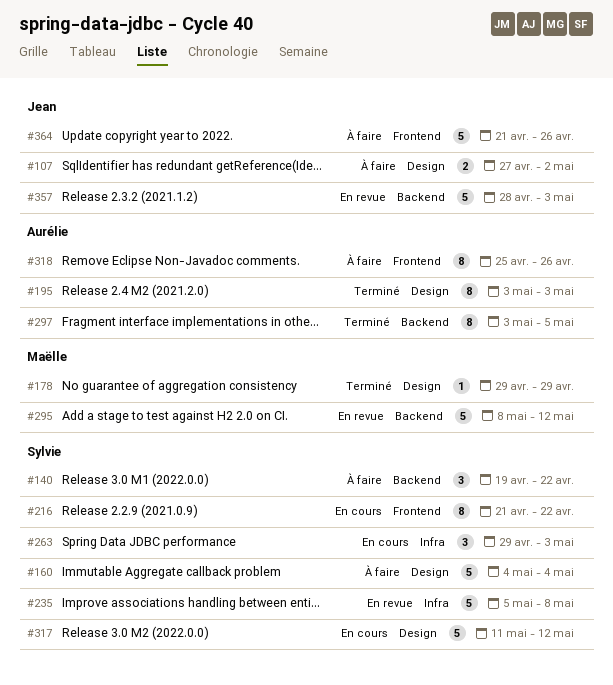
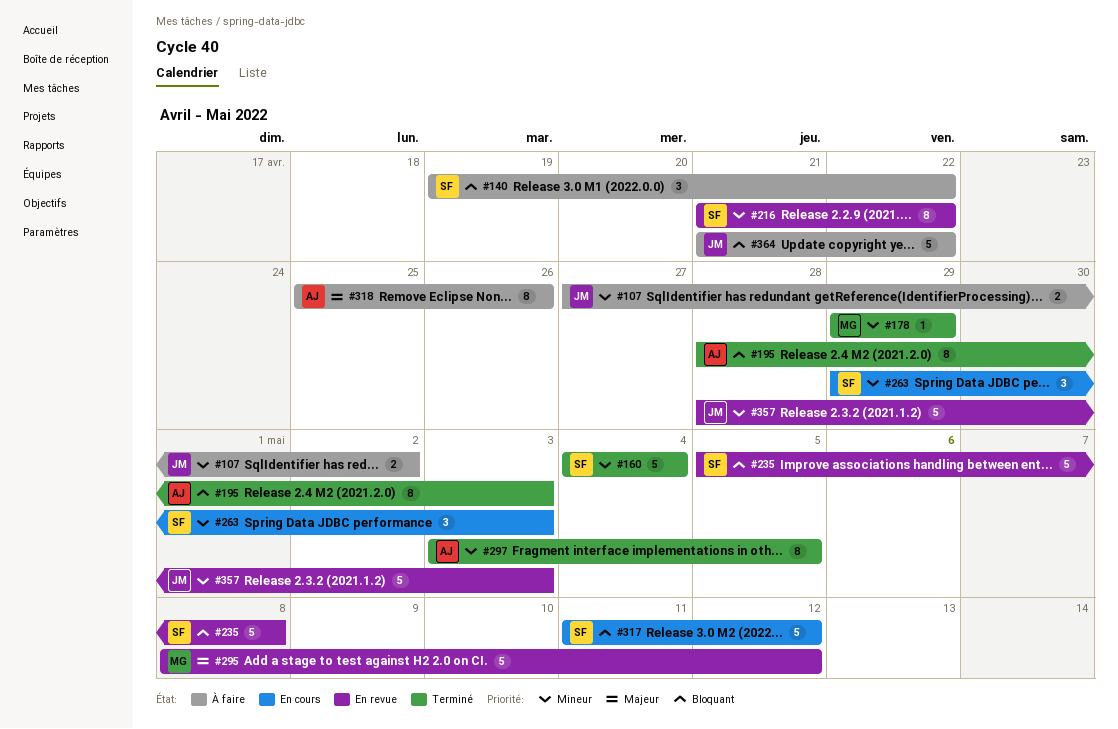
#160, status: À faire -> Terminé
#195, start: May 3 -> Apr 28
#216, status: En cours -> En revue
#364, due: Apr 26 -> Apr 22

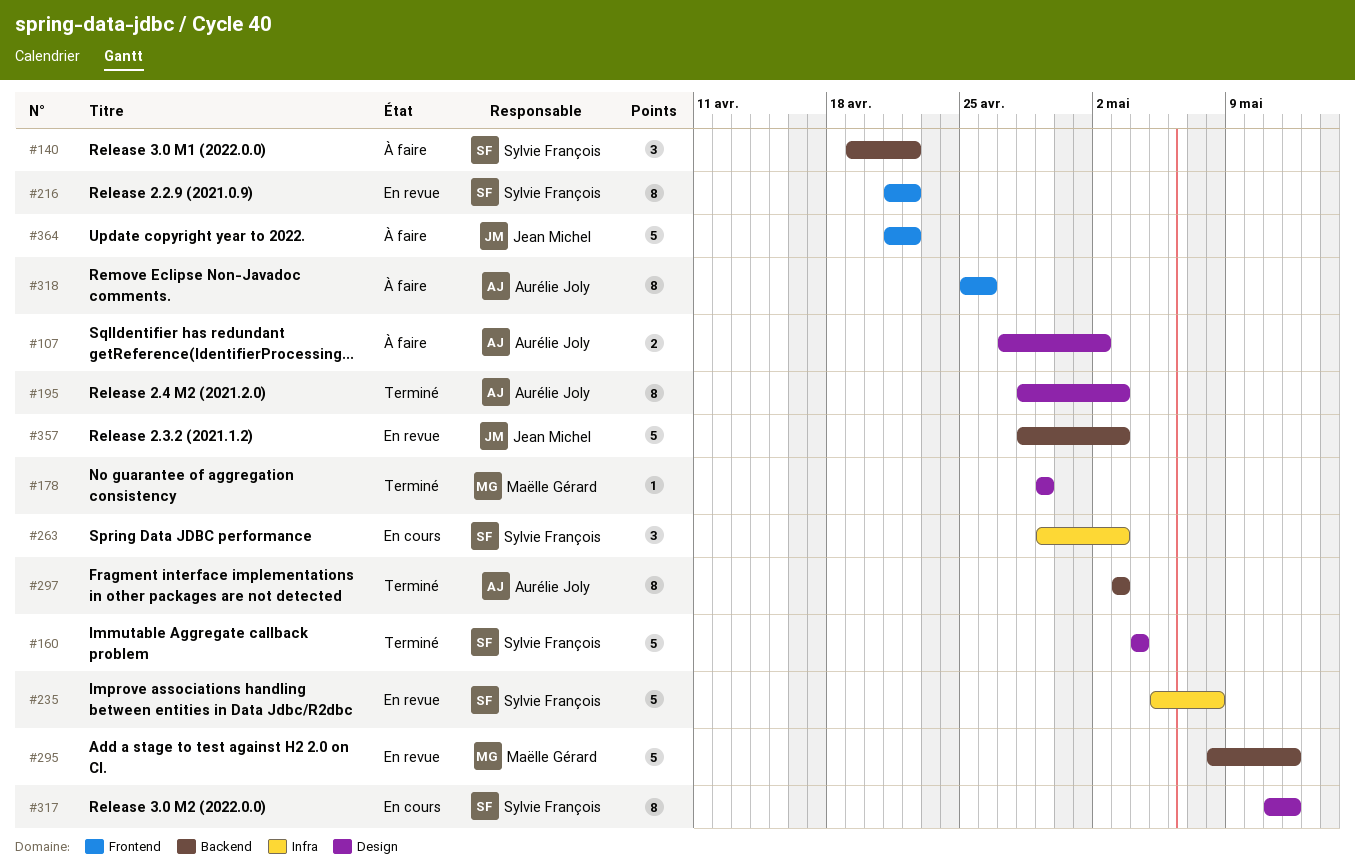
#107, owner: Jean Michel -> Aurélie Joly
#297, due: May 5 -> May 3
#317, estimate: 5 -> 8

